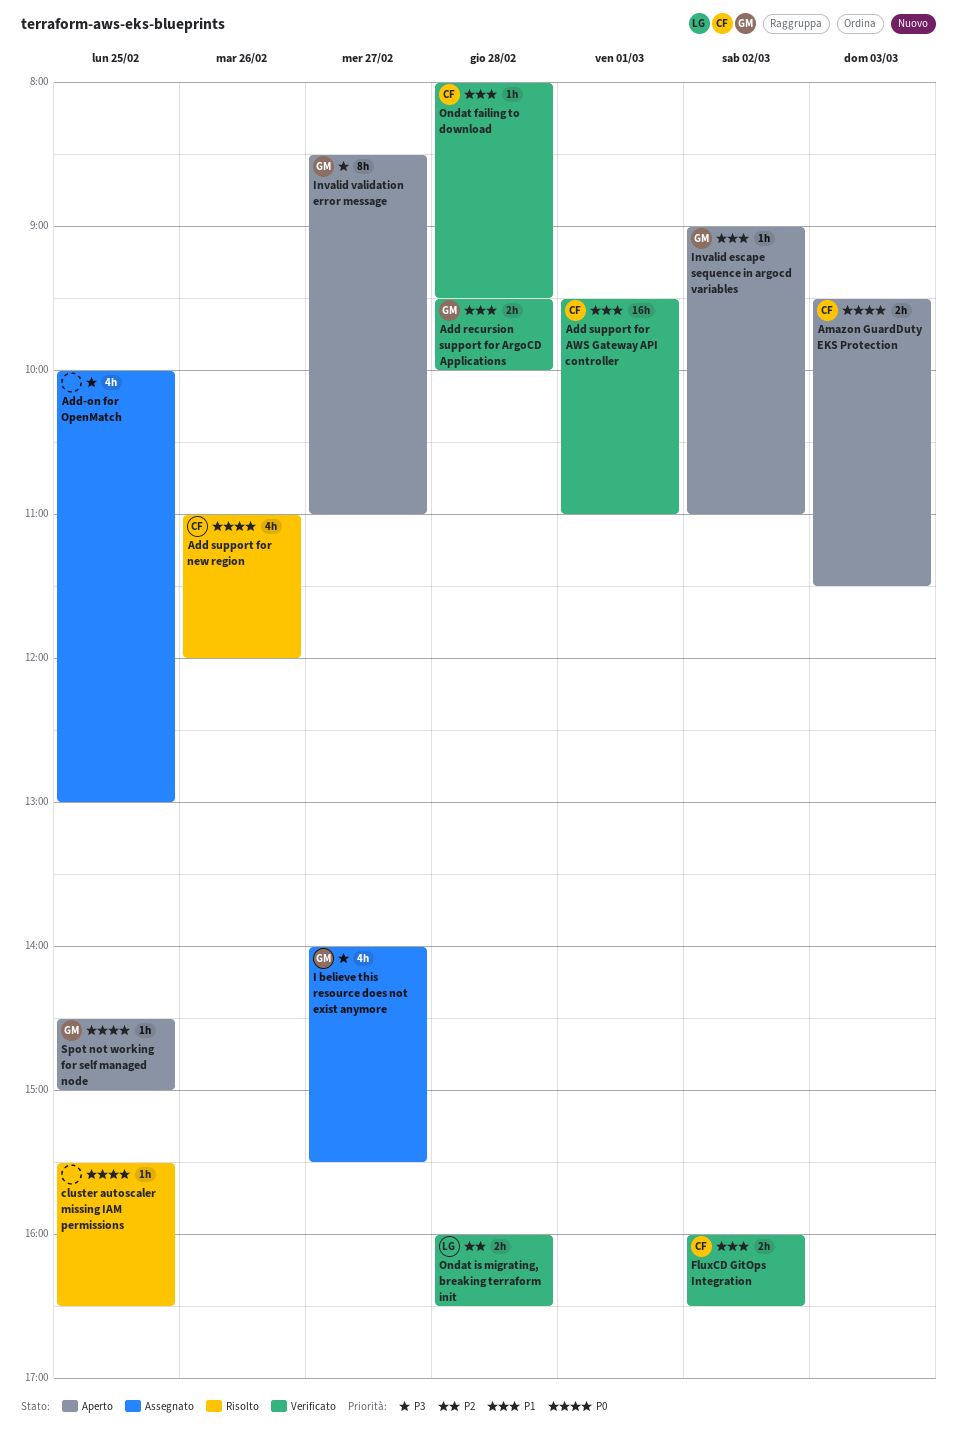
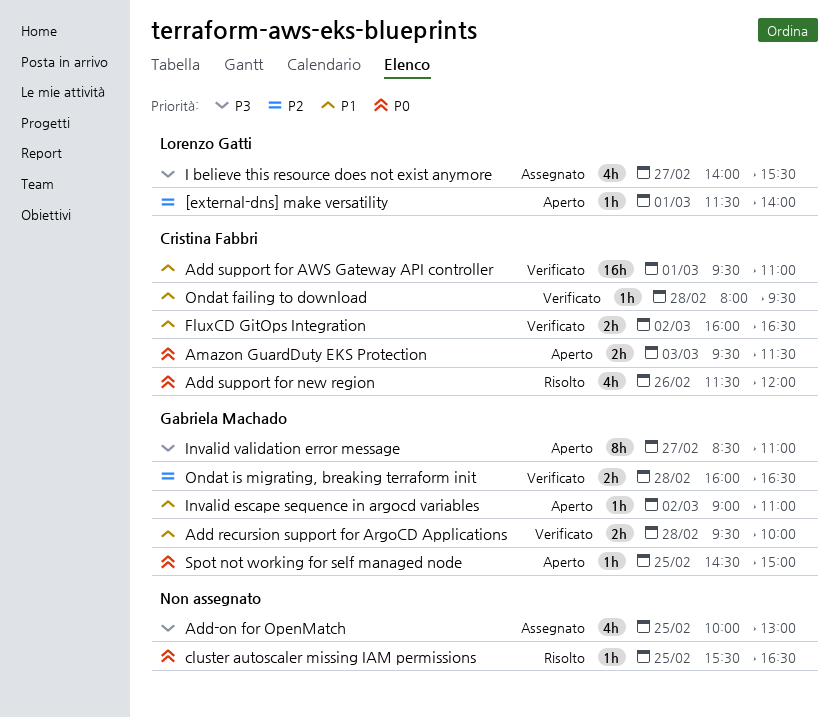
[external-dns] make versatility: none -> present
Add support for new region, begins: 11:00 -> 11:30
I believe this resource does not exist anymore, owner: Gabriela Machado -> Lorenzo Gatti
Ondat is migrating, breaking terraform init, owner: Lorenzo Gatti -> Gabriela Machado

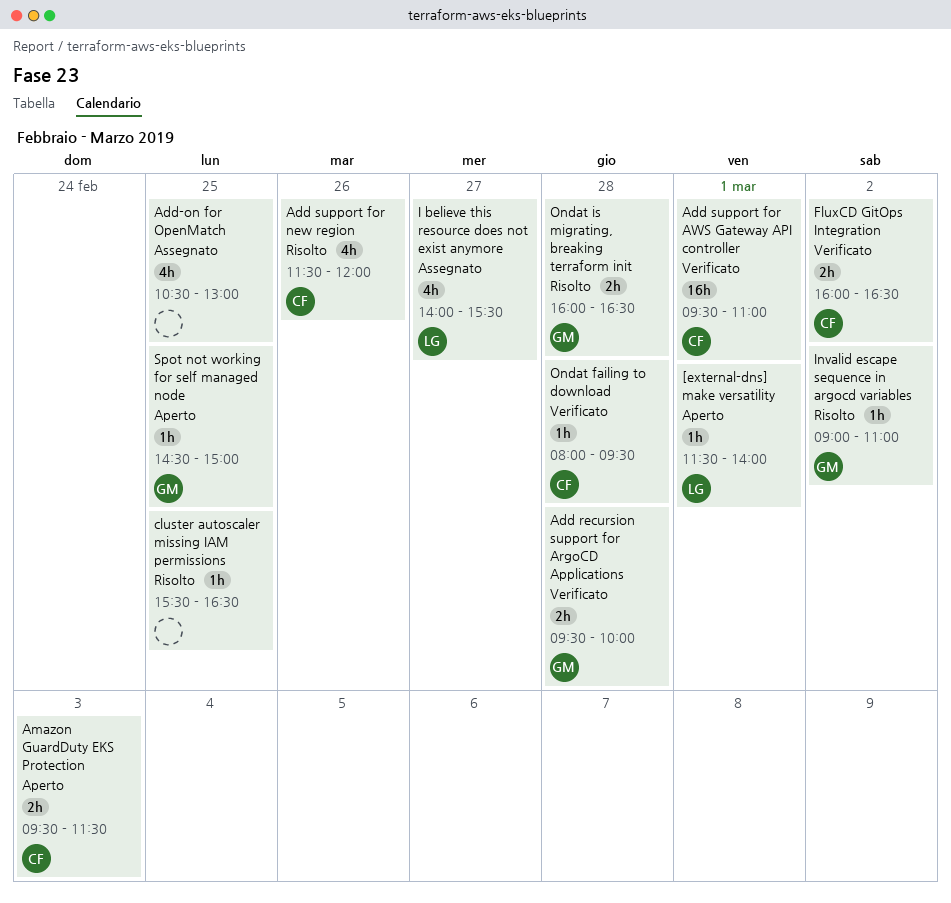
Add-on for OpenMatch, begins: 10:00 -> 10:30
Invalid escape sequence in argocd variables, status: Aperto -> Risolto
Invalid validation error message: present -> none
Ondat is migrating, breaking terraform init, status: Verificato -> Risolto

